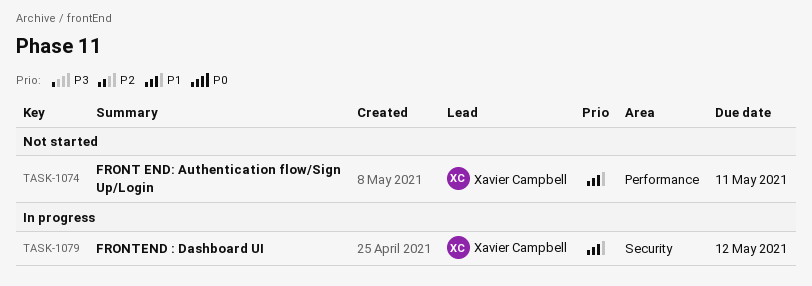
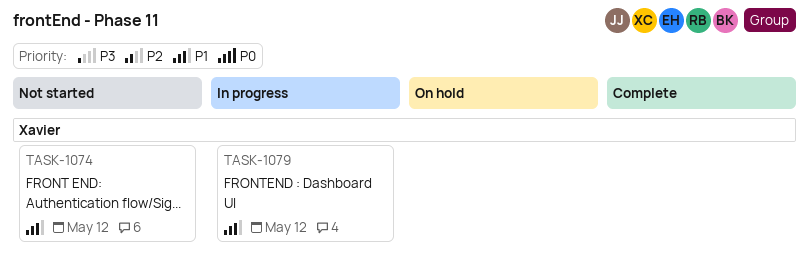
TASK-1074, due: May 11 -> May 12

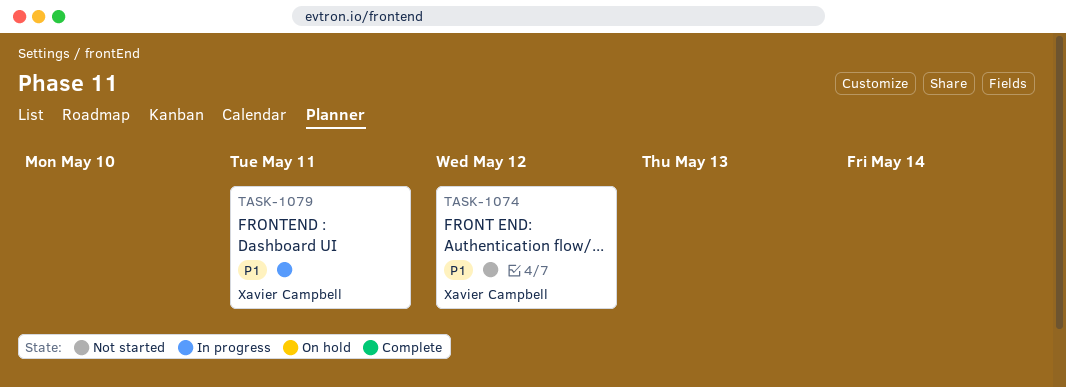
TASK-1079, due: May 12 -> May 11

